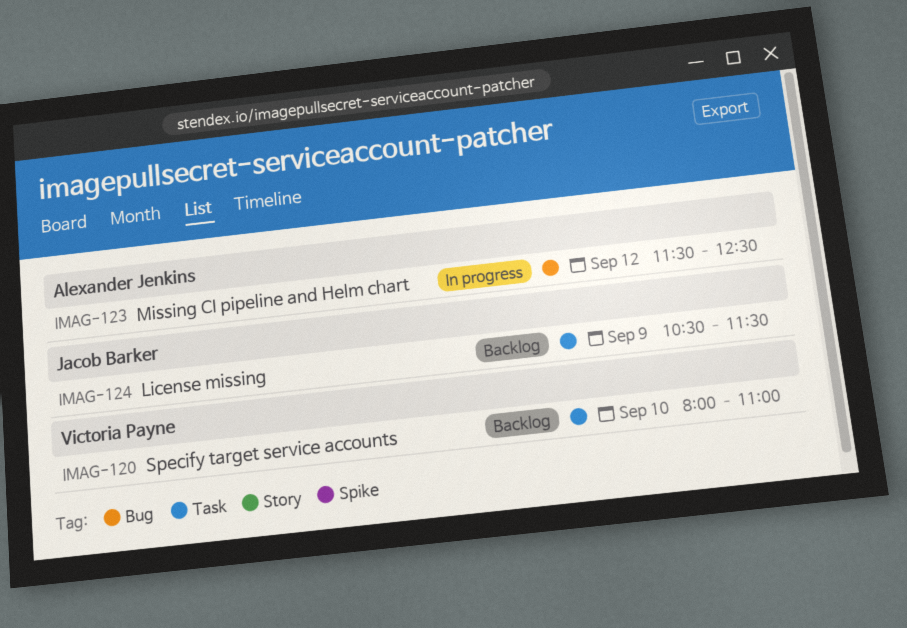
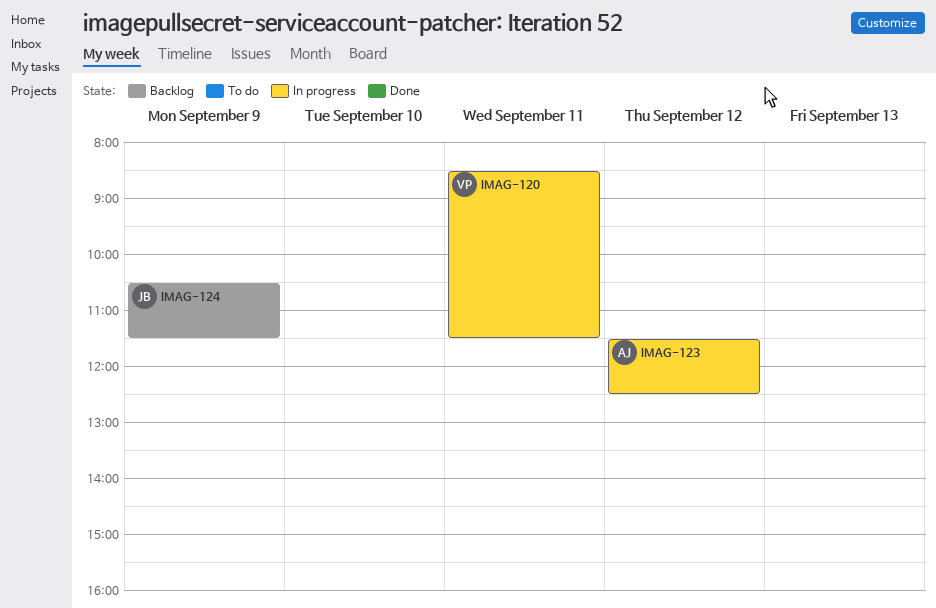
IMAG-120, status: Backlog -> In progress
IMAG-120, day: Sep 10 -> Sep 11
IMAG-120, begins: 08:00 -> 08:30
IMAG-120, ends: 11:00 -> 11:30

